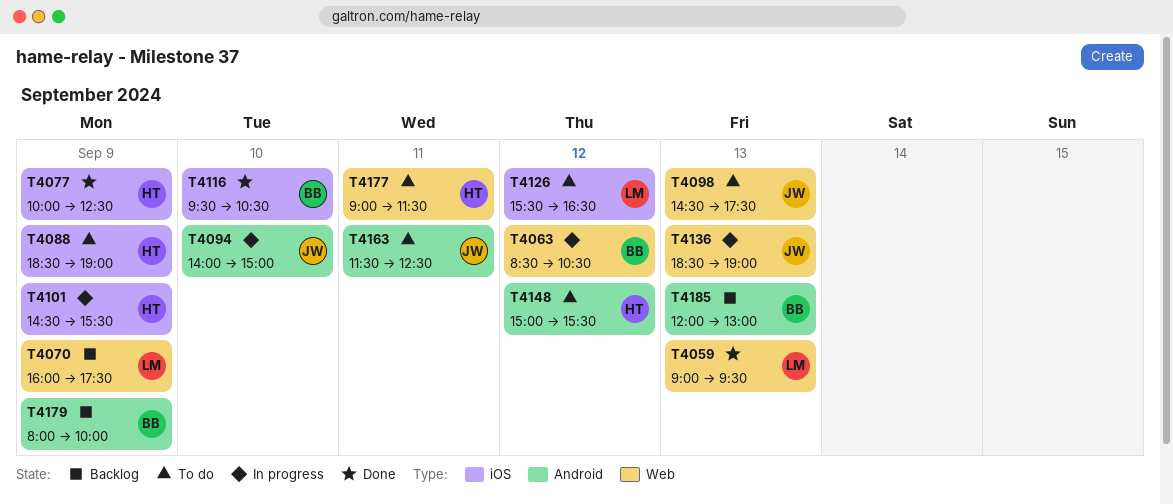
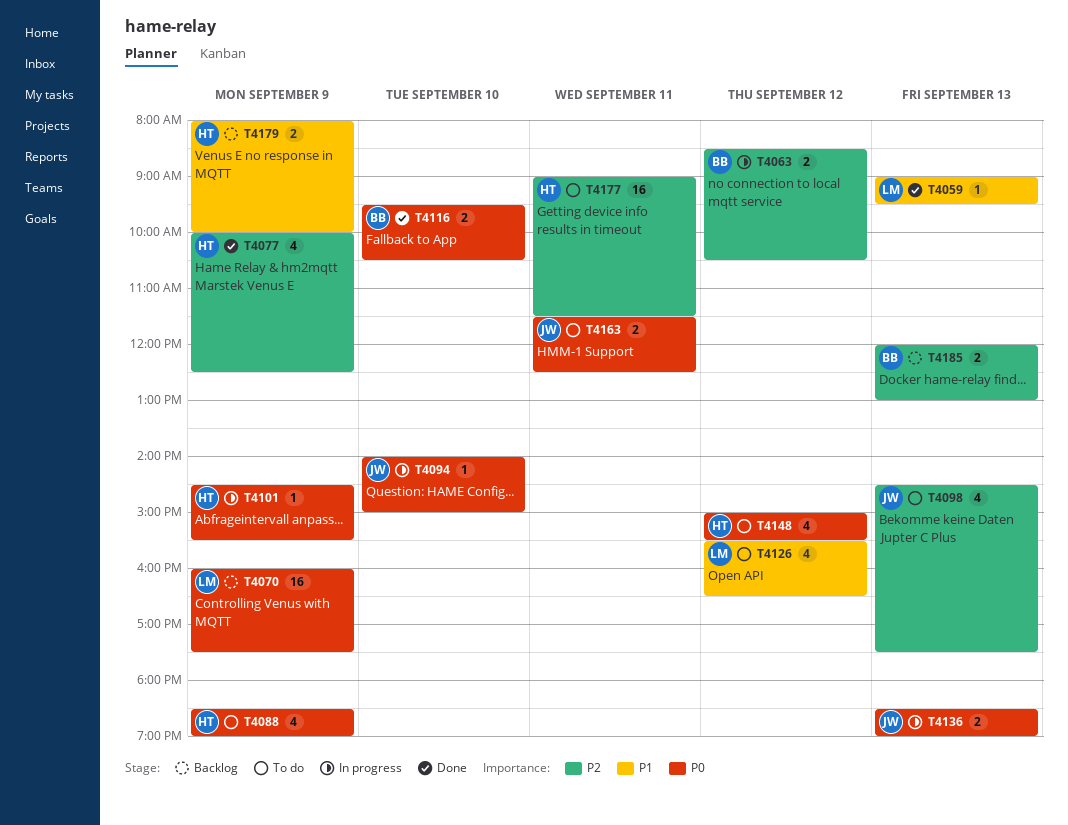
T4179, owner: BB -> HT

